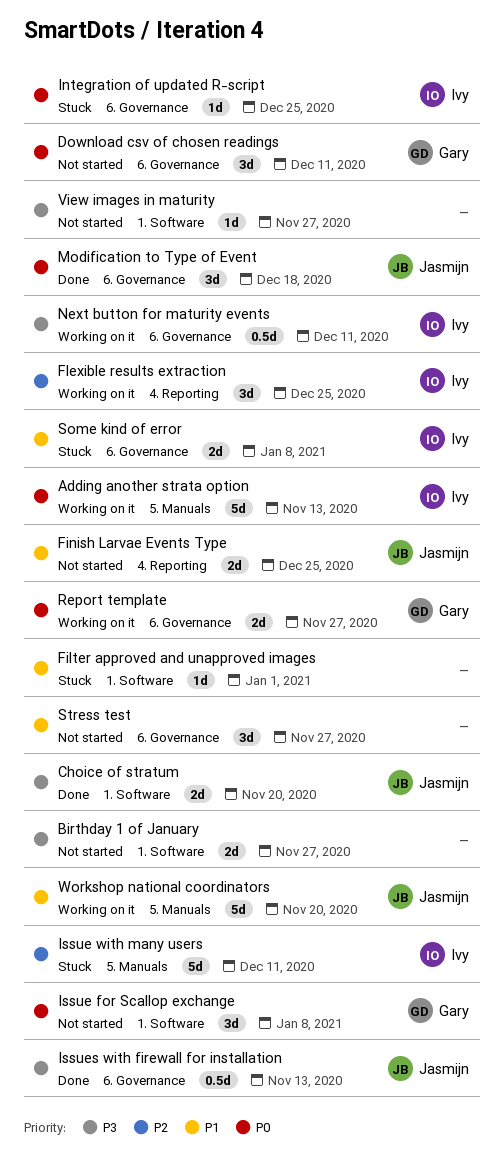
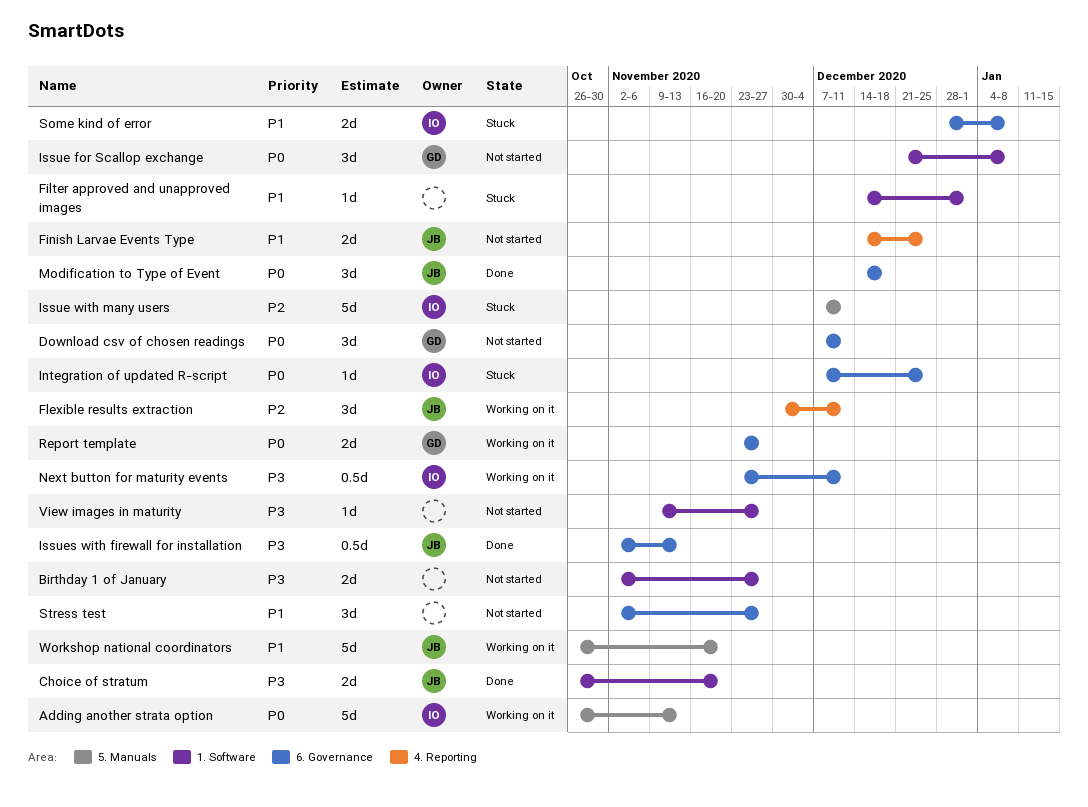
Flexible results extraction, owner: Ivy -> Jasmijn
Flexible results extraction, due: Dec 25 -> Dec 11

